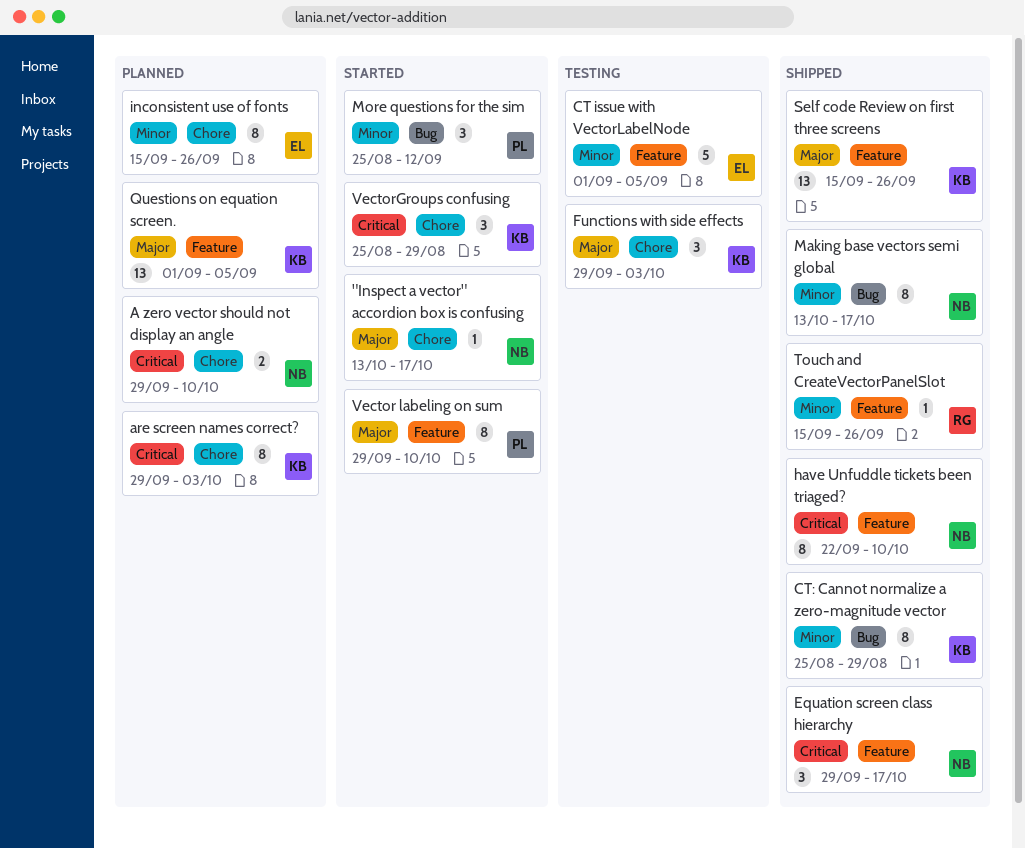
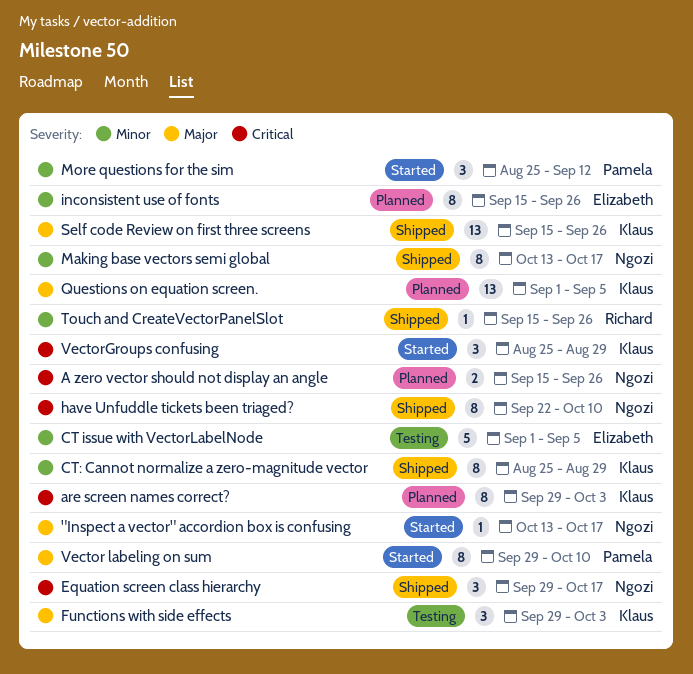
A zero vector should not display an angle, start: Sep 29 -> Sep 15
A zero vector should not display an angle, due: Oct 10 -> Sep 26

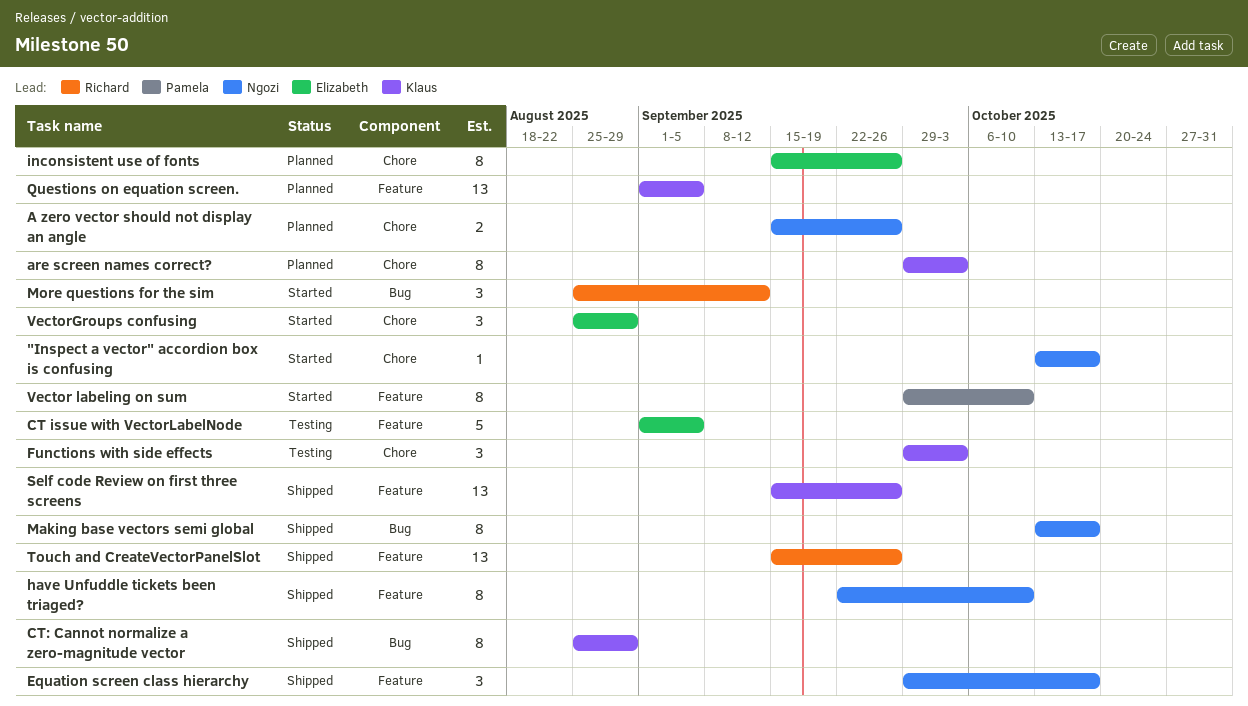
More questions for the sim, owner: Pamela -> Richard
Touch and CreateVectorPanelSlot, estimate: 1 -> 13
VectorGroups confusing, owner: Klaus -> Elizabeth

